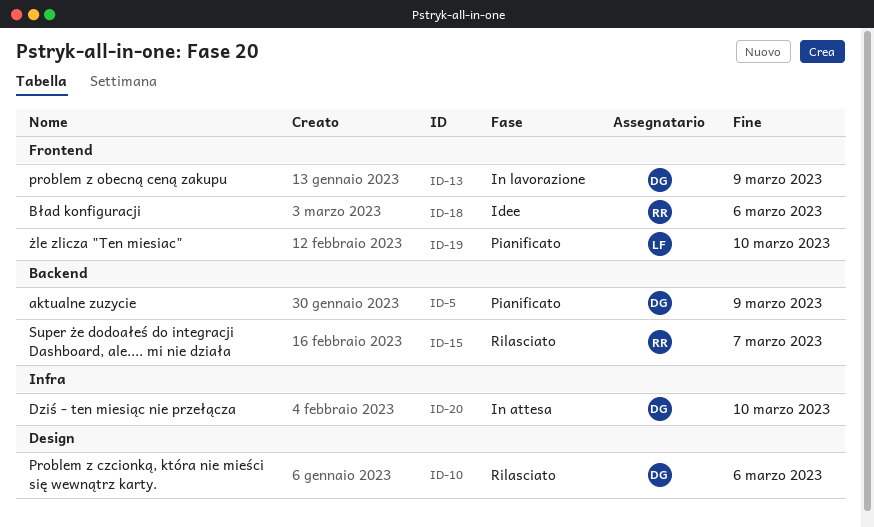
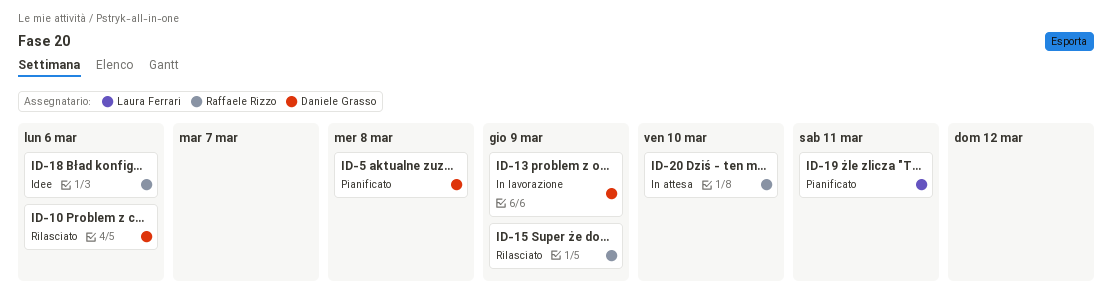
ID-5, due: Mar 9 -> Mar 8
ID-15, due: Mar 7 -> Mar 9
ID-19, due: Mar 10 -> Mar 11
ID-20, owner: Daniele Grasso -> Raffaele Rizzo

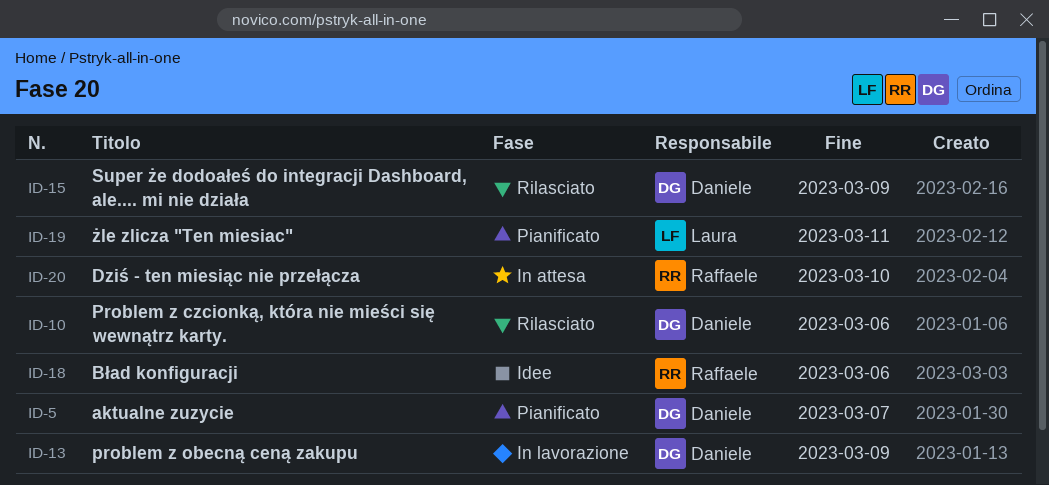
ID-5, due: Mar 8 -> Mar 7
ID-15, owner: Raffaele Rizzo -> Daniele Grasso

